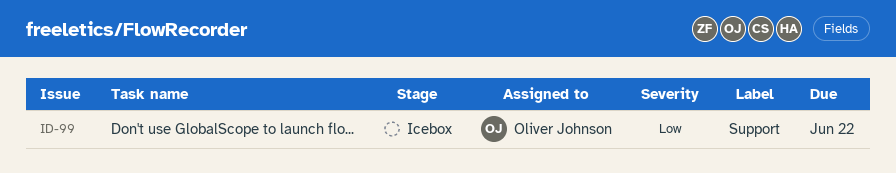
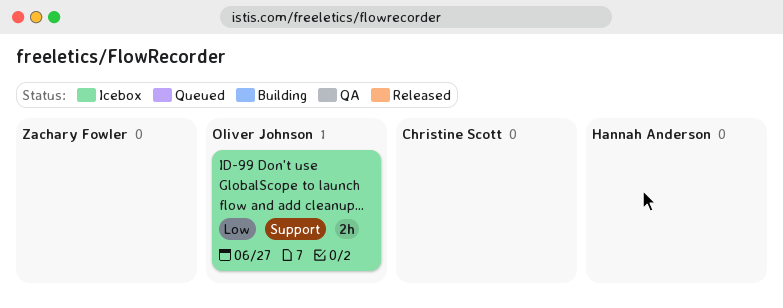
ID-99, due: Jun 22 -> Jun 27

